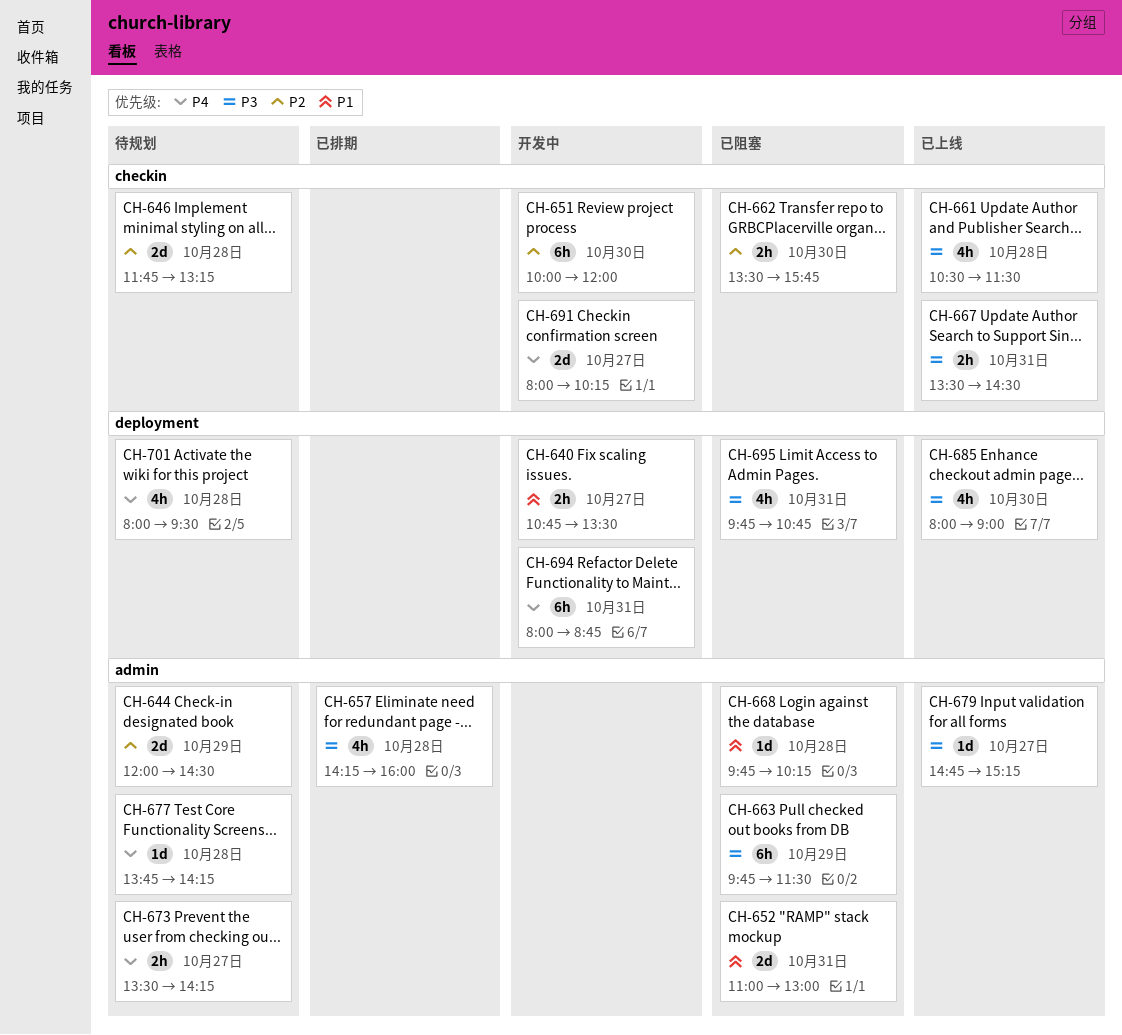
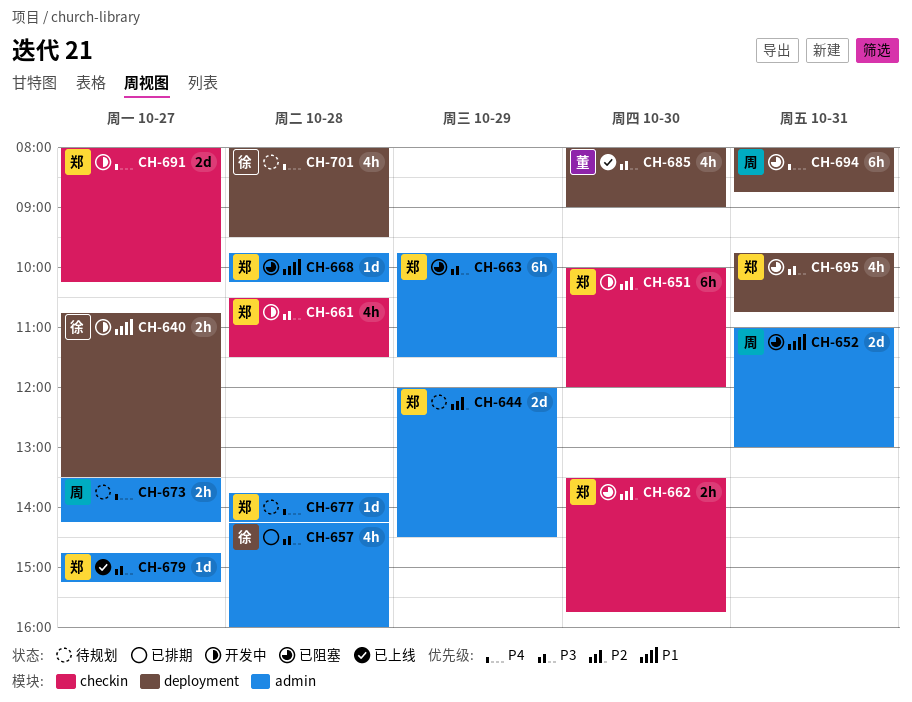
CH-646: present -> none
CH-661, status: 已上线 -> 开发中
CH-667: present -> none
CH-694, status: 开发中 -> 已阻塞

